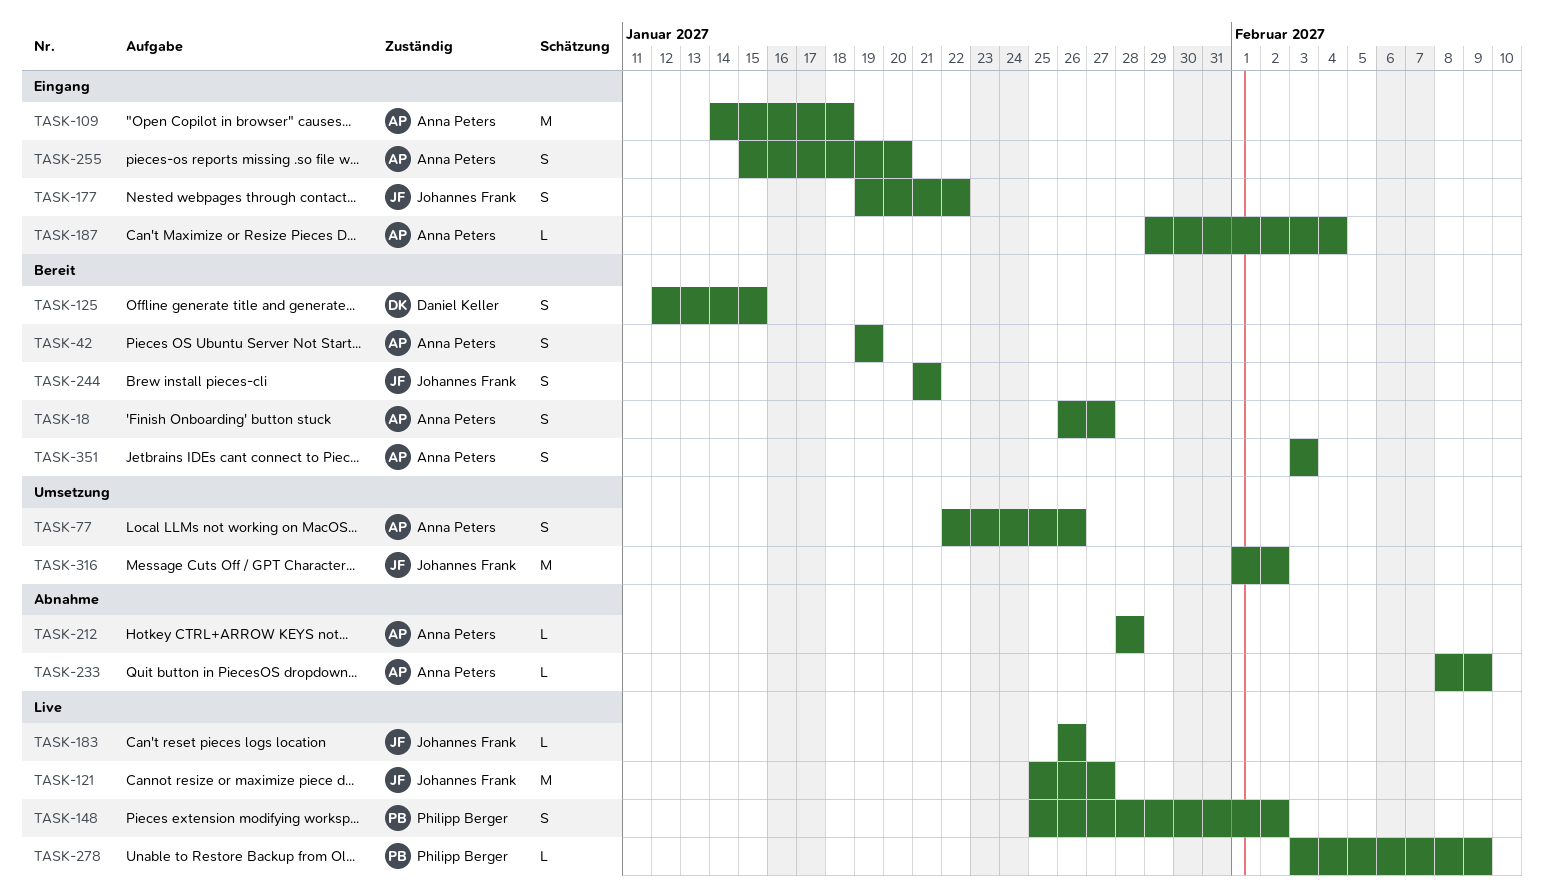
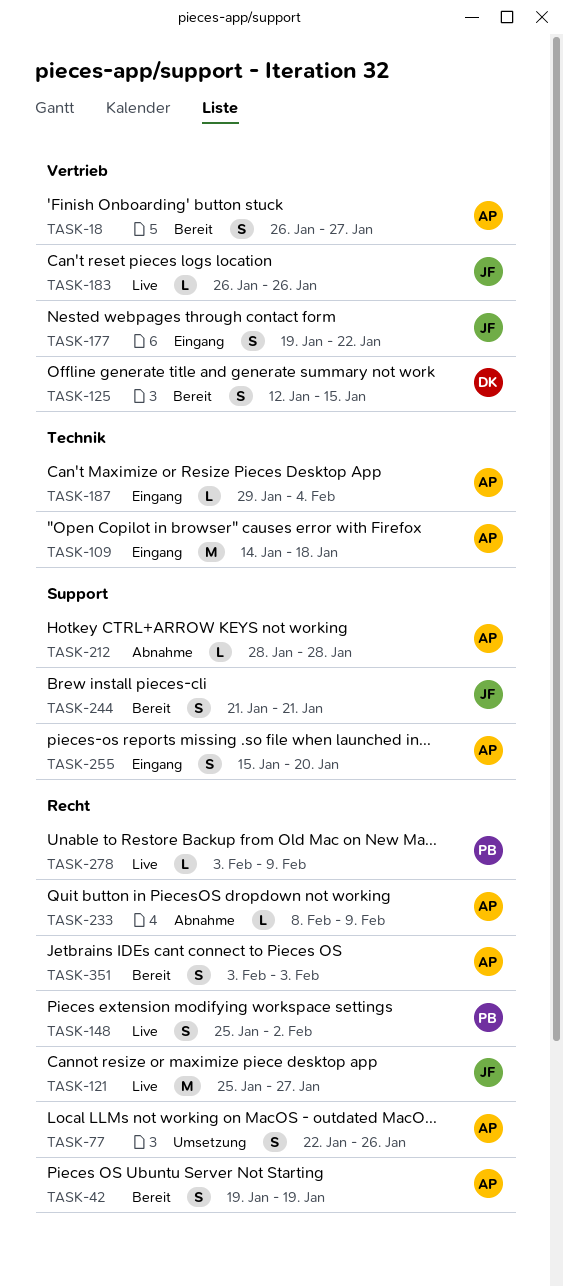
TASK-316: present -> none

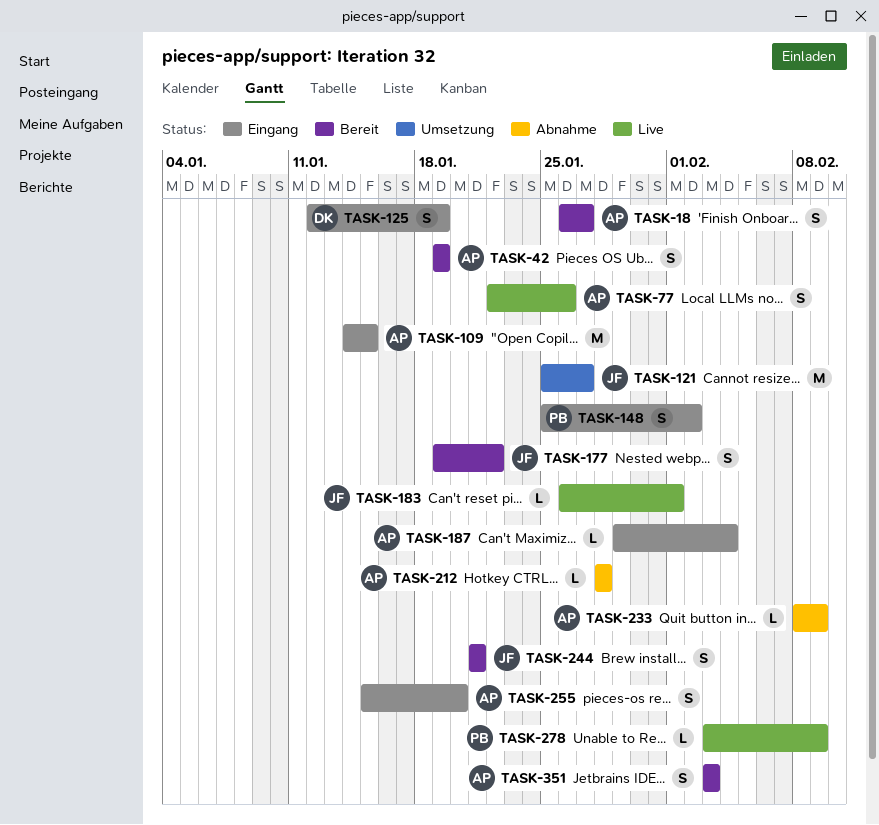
TASK-77, status: Umsetzung -> Live
TASK-109, due: Jan 18 -> Jan 15
TASK-121, status: Live -> Umsetzung
TASK-125, status: Bereit -> Eingang
TASK-125, due: Jan 15 -> Jan 19
TASK-148, status: Live -> Eingang
TASK-177, status: Eingang -> Bereit
TASK-183, due: Jan 26 -> Feb 1

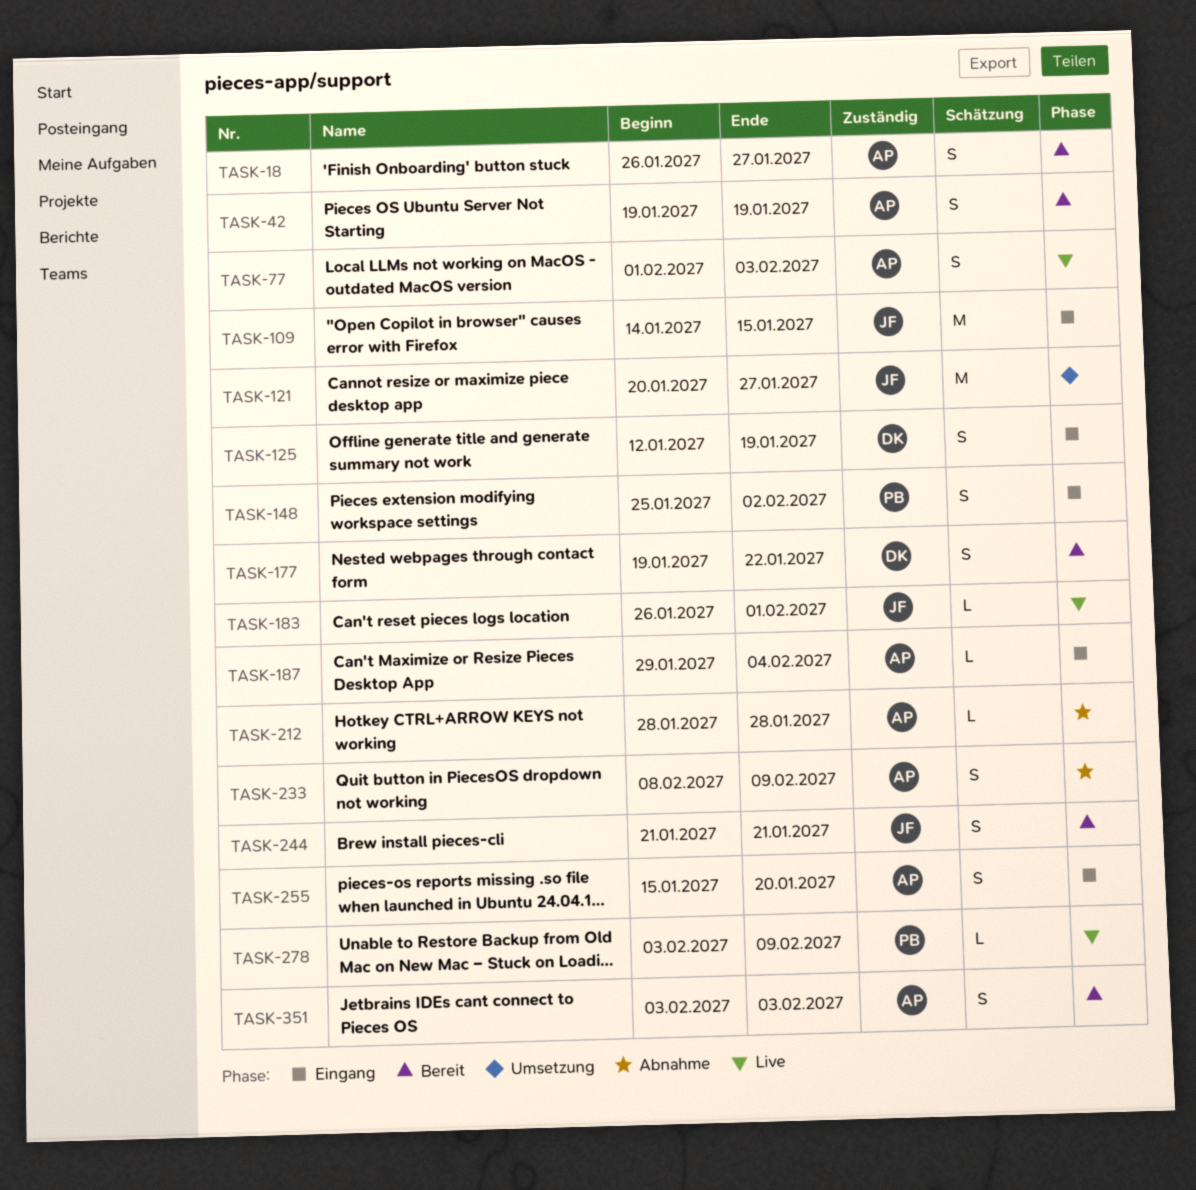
TASK-77, start: Jan 22 -> Feb 1
TASK-77, due: Jan 26 -> Feb 3
TASK-109, owner: AP -> JF
TASK-121, start: Jan 25 -> Jan 20
TASK-177, owner: JF -> DK
TASK-233, estimate: L -> S

